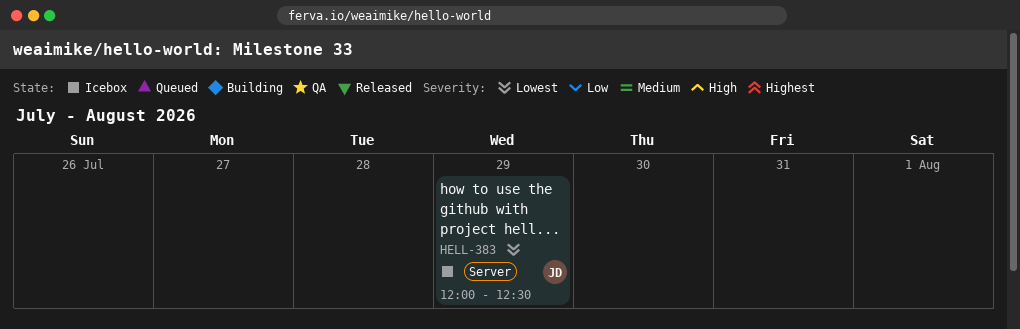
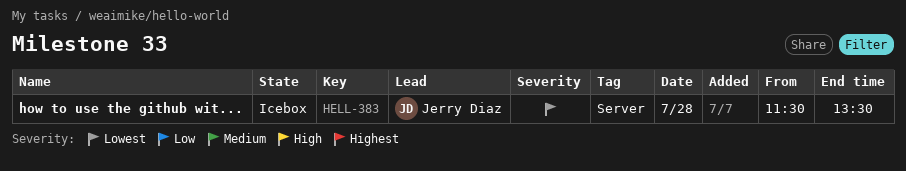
HELL-383, day: Jul 29 -> Jul 28
HELL-383, begins: 12:00 -> 11:30
HELL-383, ends: 12:30 -> 13:30

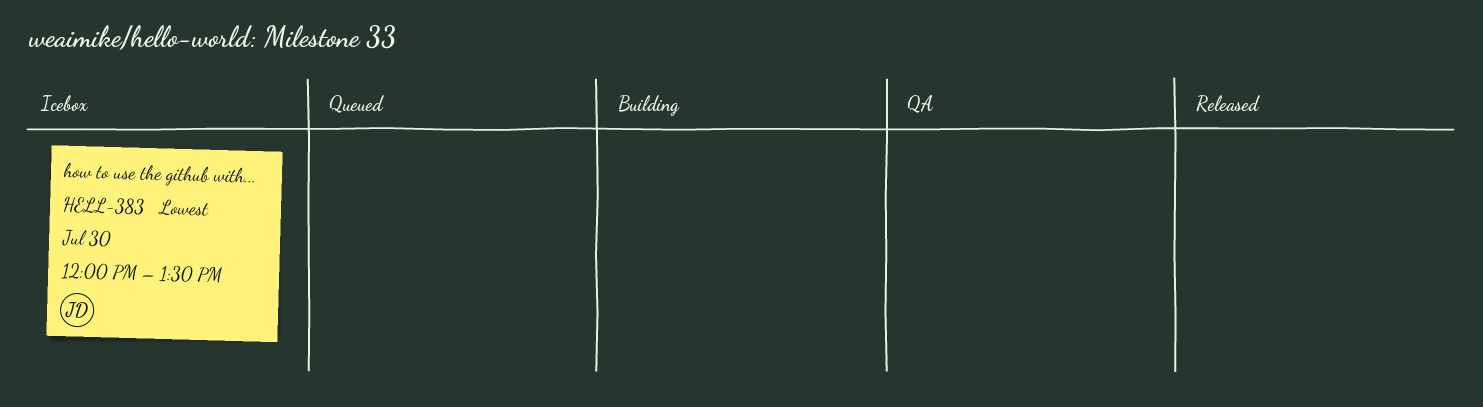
HELL-383, day: Jul 28 -> Jul 30
HELL-383, begins: 11:30 -> 12:00

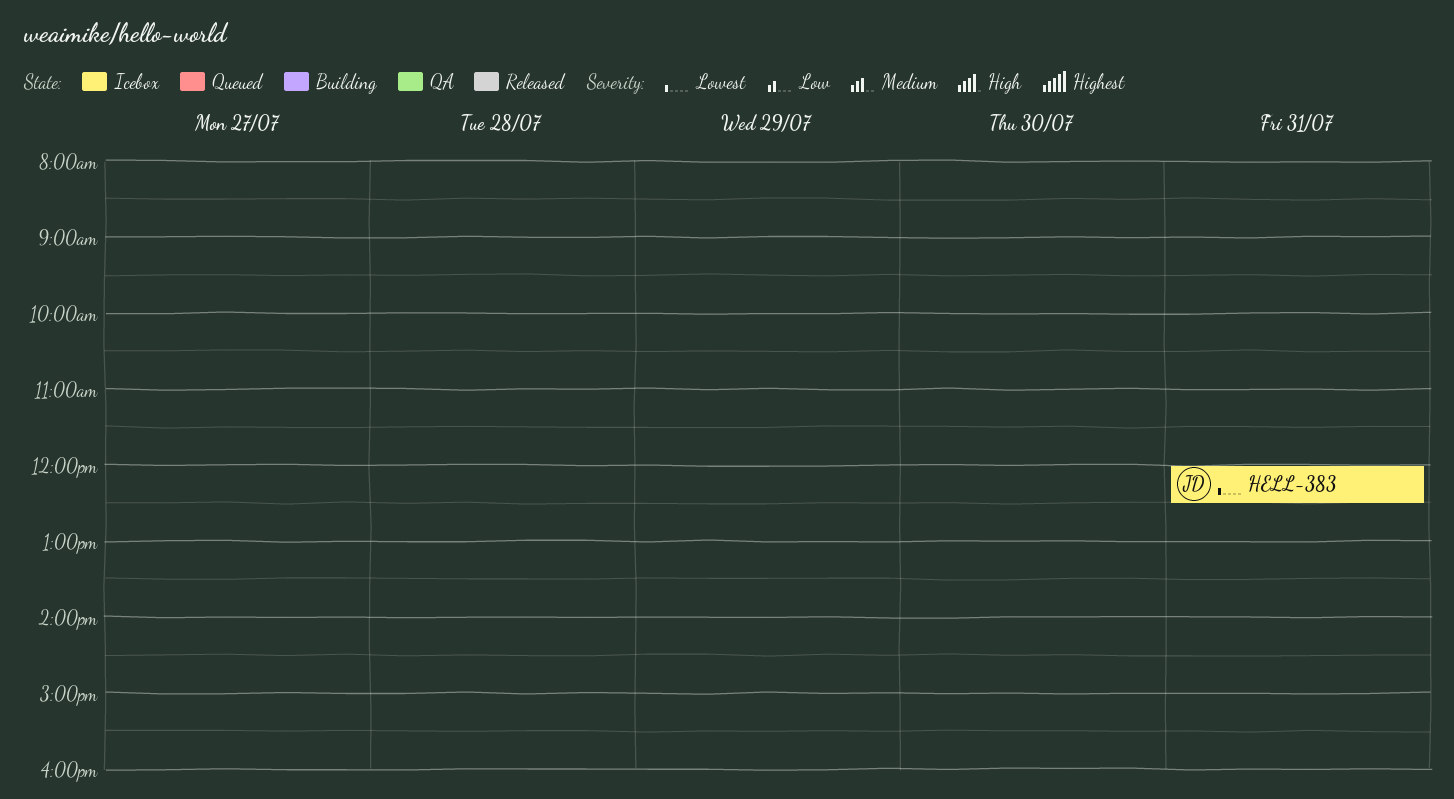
HELL-383, day: Jul 30 -> Jul 31
HELL-383, ends: 13:30 -> 12:30

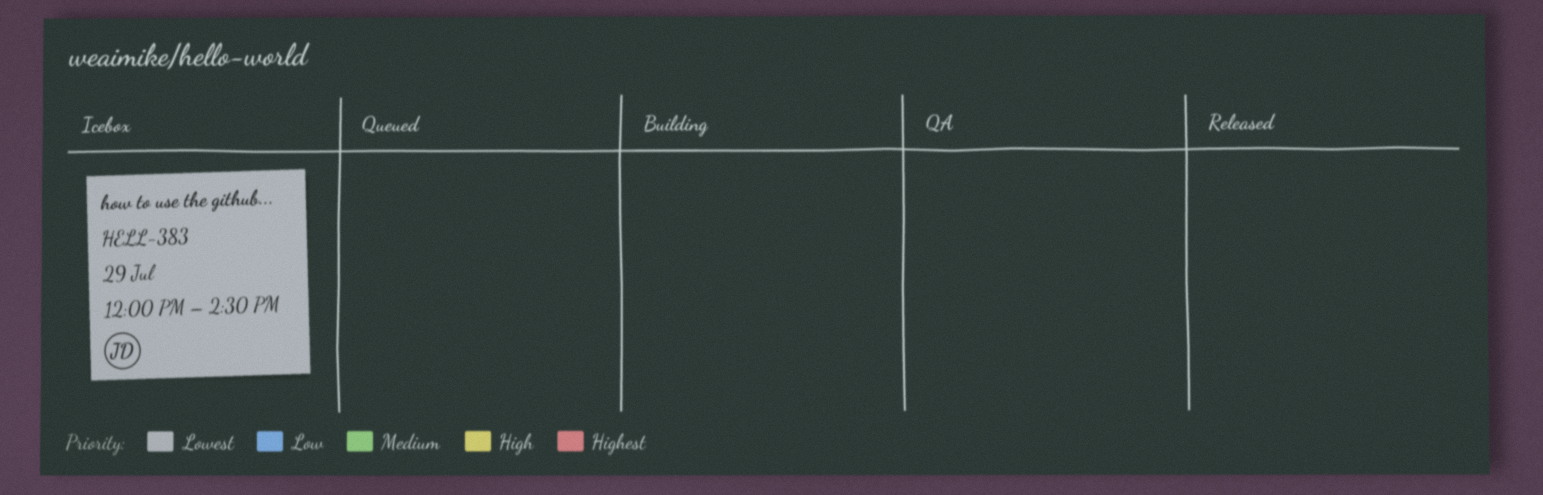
HELL-383, day: Jul 31 -> Jul 29
HELL-383, ends: 12:30 -> 14:30

